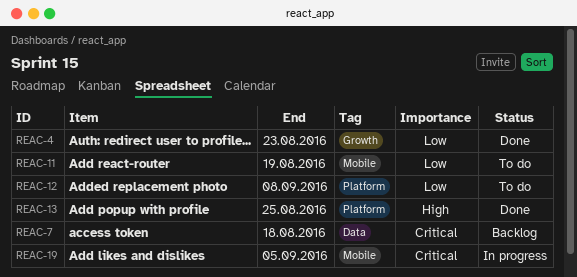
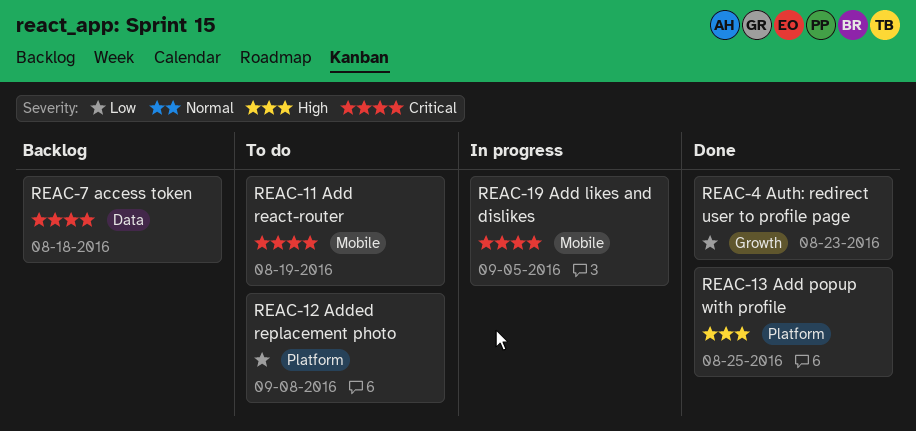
REAC-11, priority: Low -> Critical

